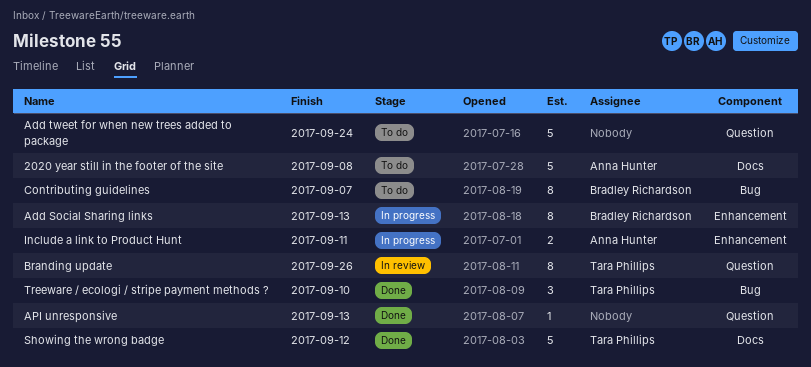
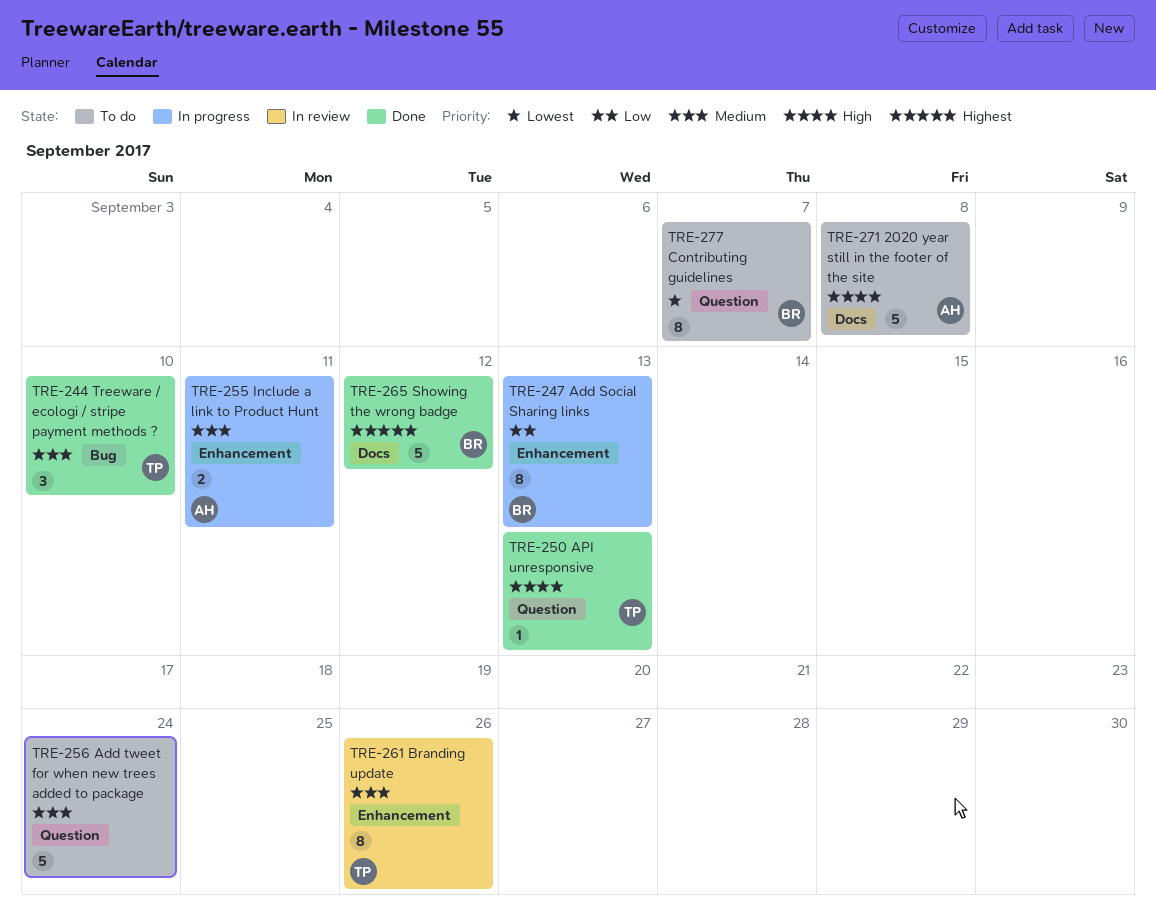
API unresponsive, owner: none -> Tara Phillips
Branding update, label: Question -> Enhancement
Contributing guidelines, label: Bug -> Question
Showing the wrong badge, owner: Tara Phillips -> Bradley Richardson

